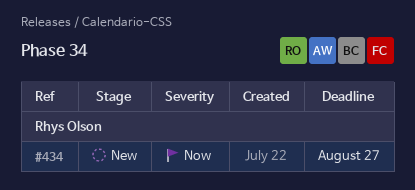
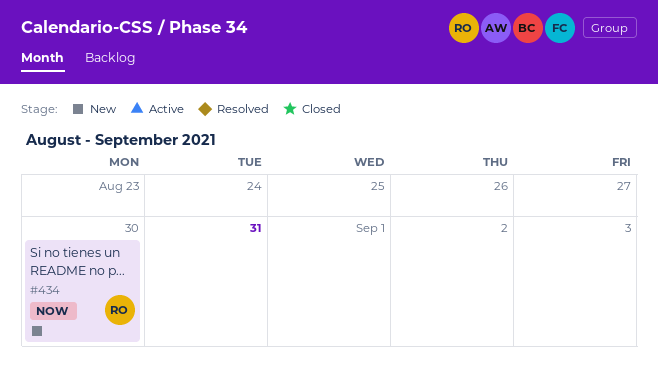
#434, due: Aug 27 -> Aug 30

